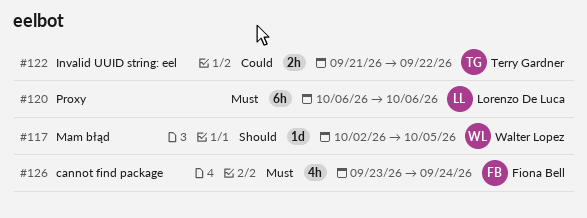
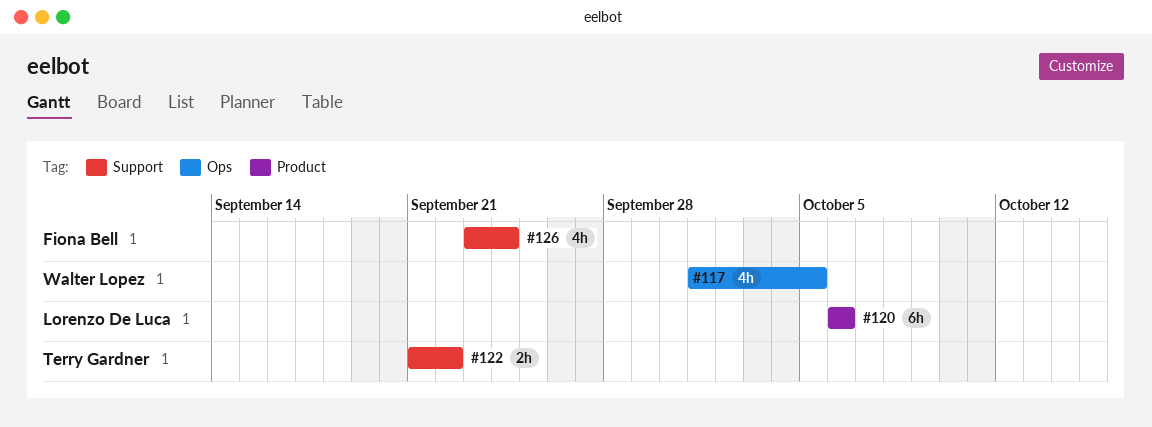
#117, estimate: 1d -> 4h
#117, start: Oct 2 -> Oct 1

